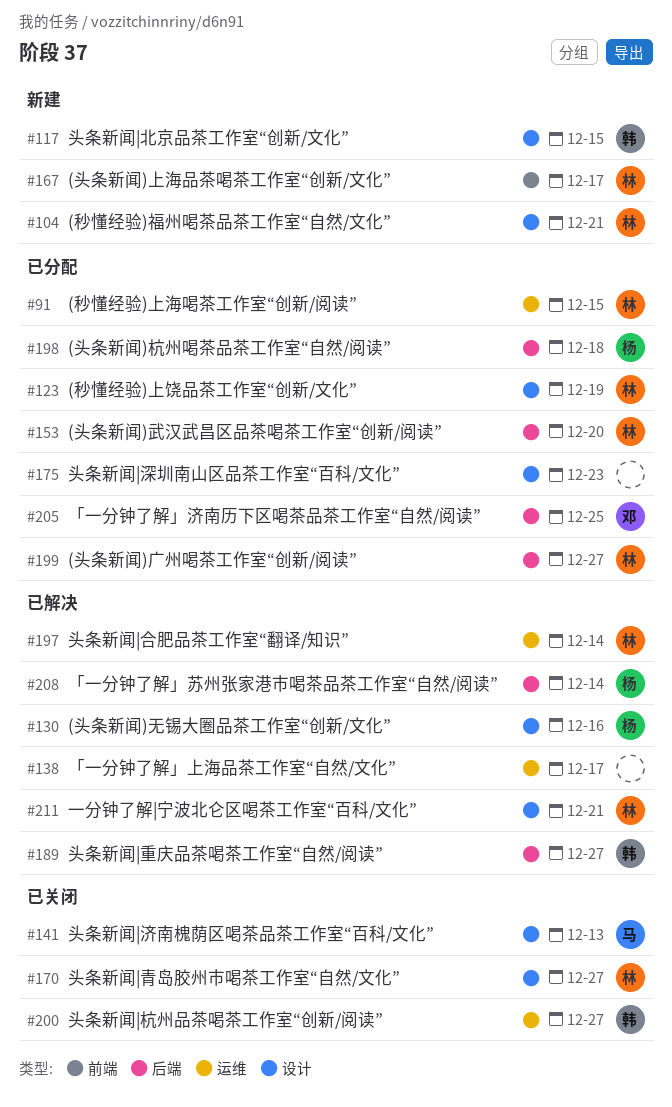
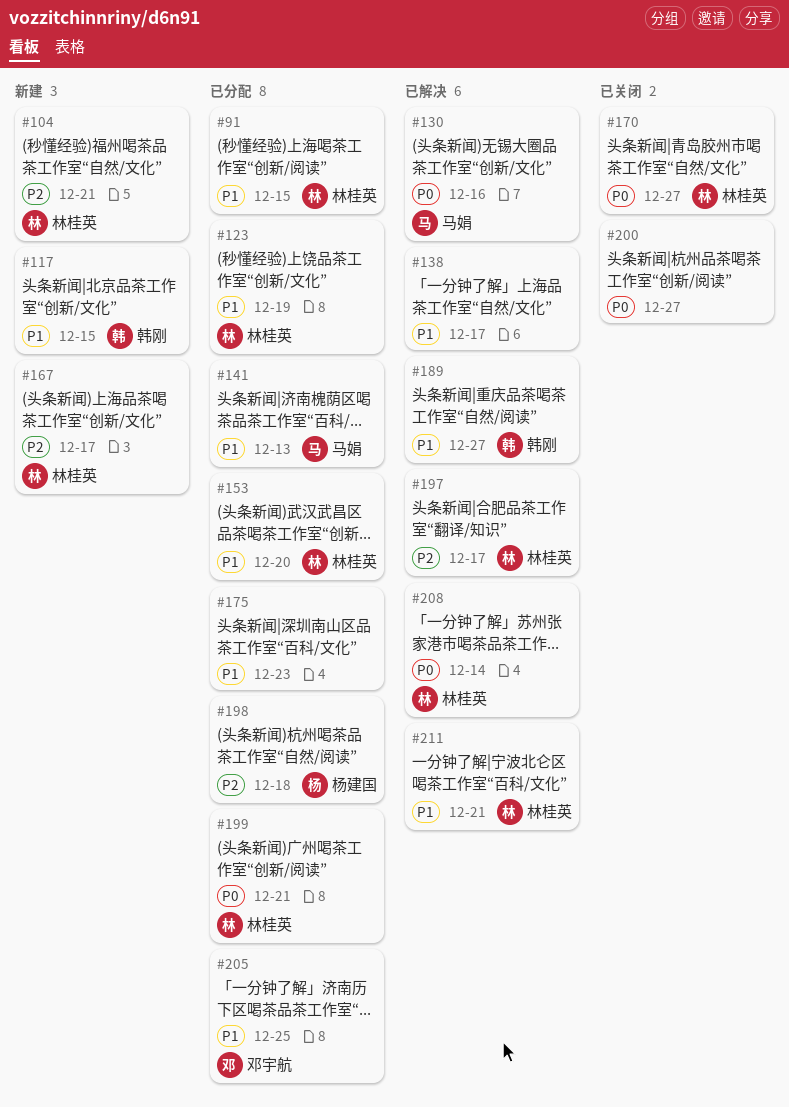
#130, owner: 杨建国 -> 马娟
#141, status: 已关闭 -> 已分配
#197, due: Dec 14 -> Dec 17
#199, due: Dec 27 -> Dec 21
#200, owner: 韩刚 -> none
#208, owner: 杨建国 -> 林桂英

